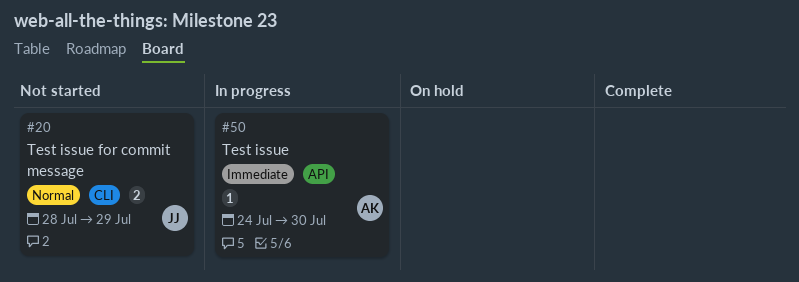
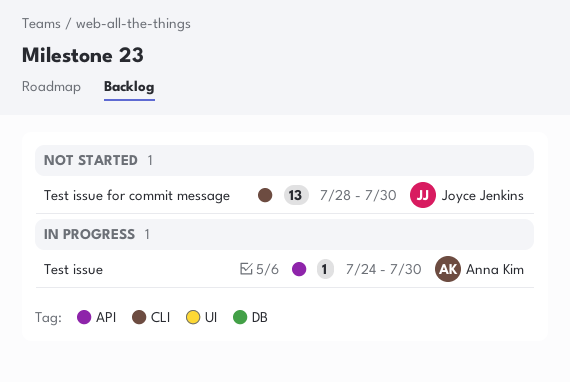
Test issue for commit message, estimate: 2 -> 13
Test issue for commit message, due: Jul 29 -> Jul 30

